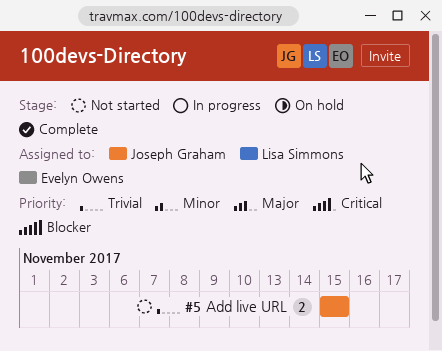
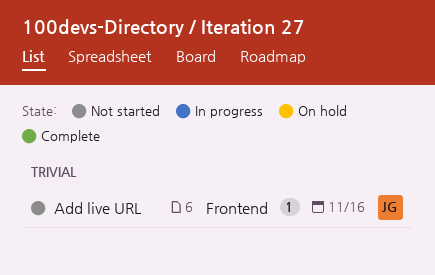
Add live URL, estimate: 2 -> 1
Add live URL, due: Nov 15 -> Nov 16

